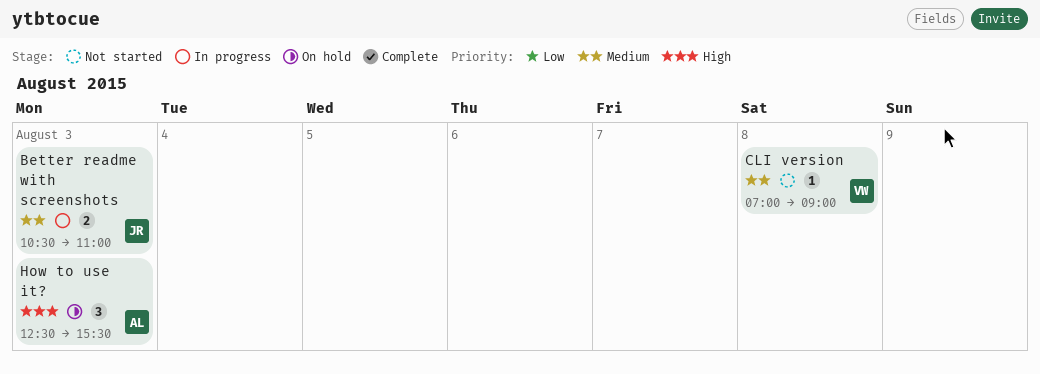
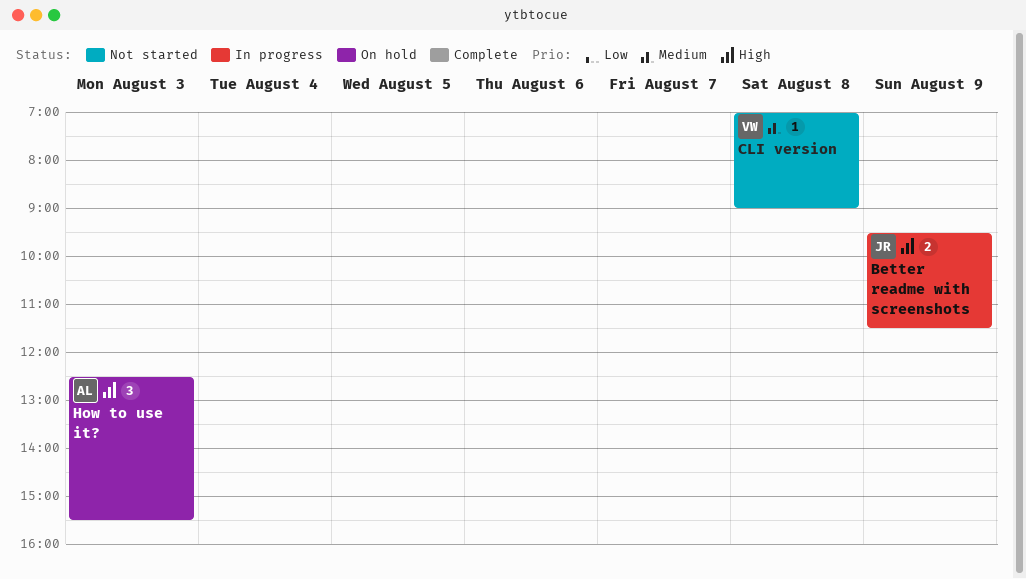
Better readme with screenshots, priority: Medium -> High
Better readme with screenshots, day: Aug 3 -> Aug 9
Better readme with screenshots, begins: 10:30 -> 09:30
Better readme with screenshots, ends: 11:00 -> 11:30

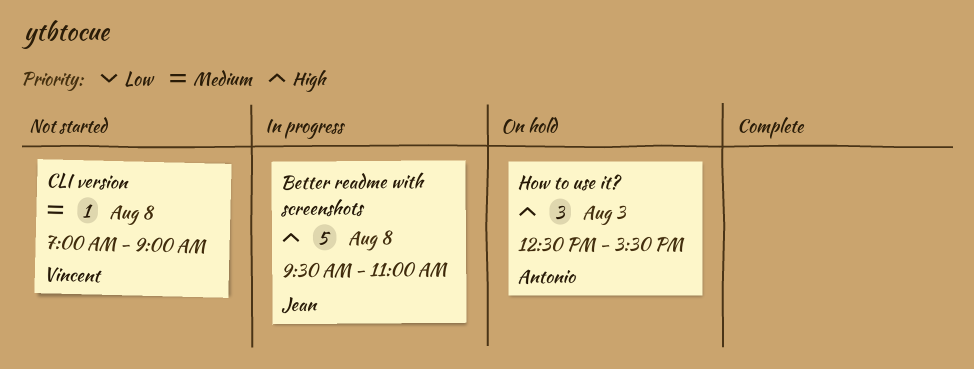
Better readme with screenshots, estimate: 2 -> 5
Better readme with screenshots, day: Aug 9 -> Aug 8
Better readme with screenshots, ends: 11:30 -> 11:00

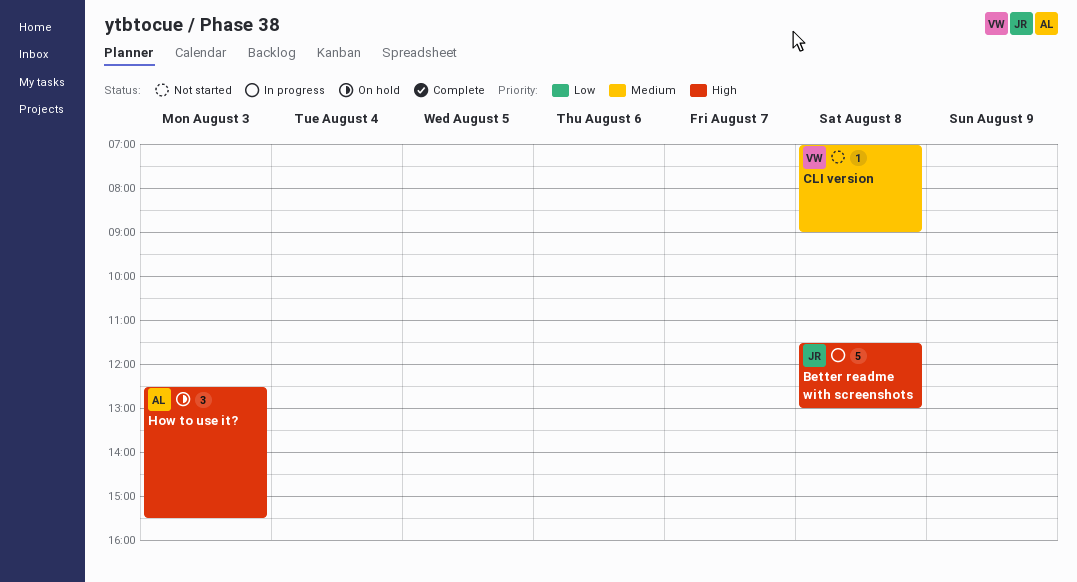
Better readme with screenshots, begins: 09:30 -> 11:30
Better readme with screenshots, ends: 11:00 -> 13:00

